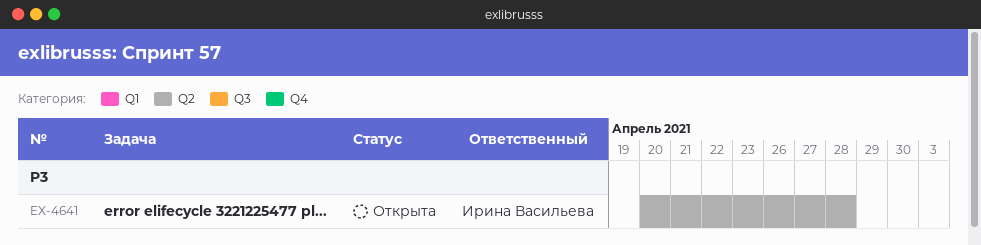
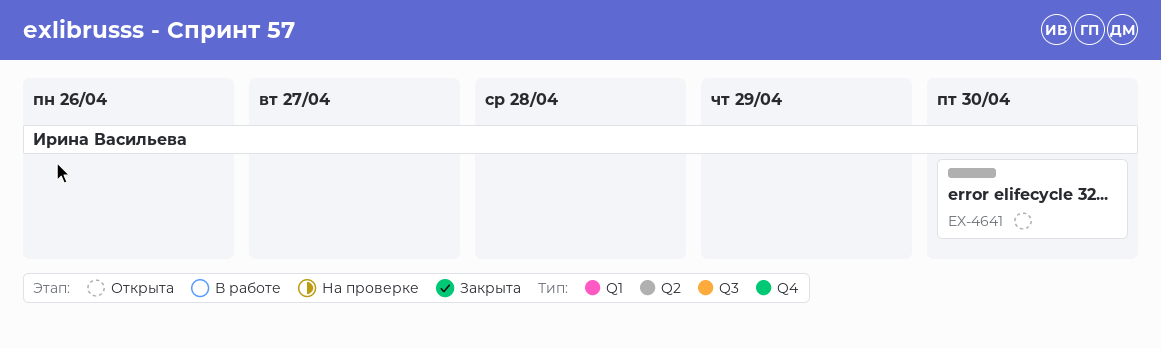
EX-4641, due: Apr 28 -> Apr 30

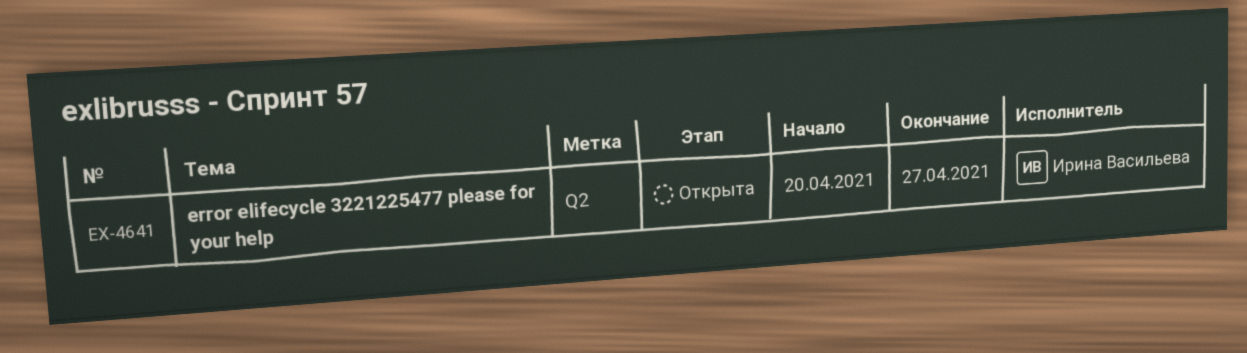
EX-4641, due: Apr 30 -> Apr 27

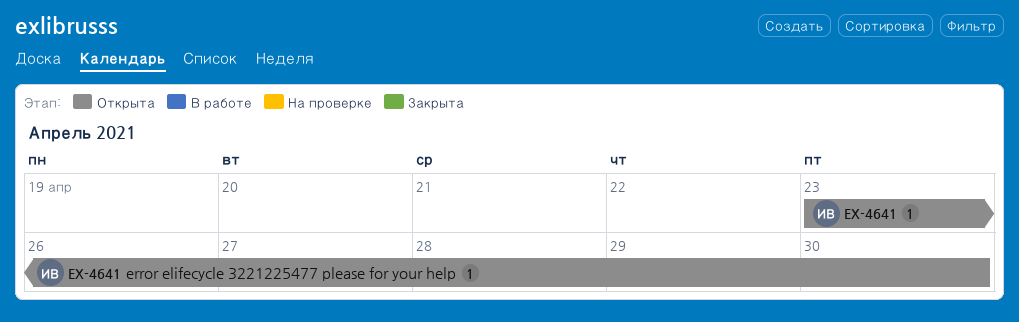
EX-4641, start: Apr 20 -> Apr 23
EX-4641, due: Apr 27 -> Apr 30

